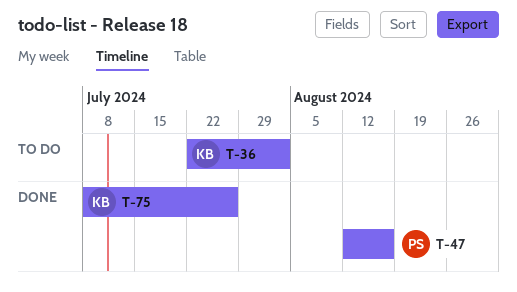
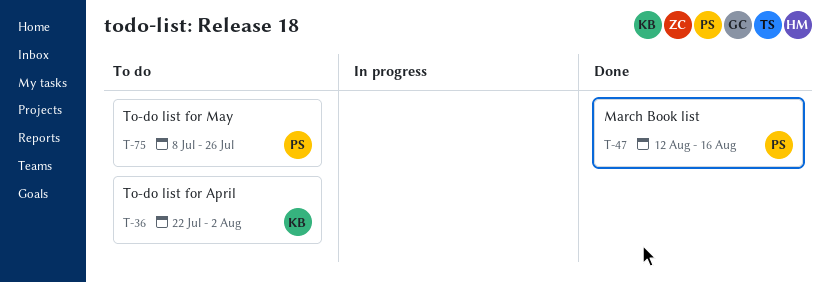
T-75, status: Done -> To do
T-75, owner: KB -> PS

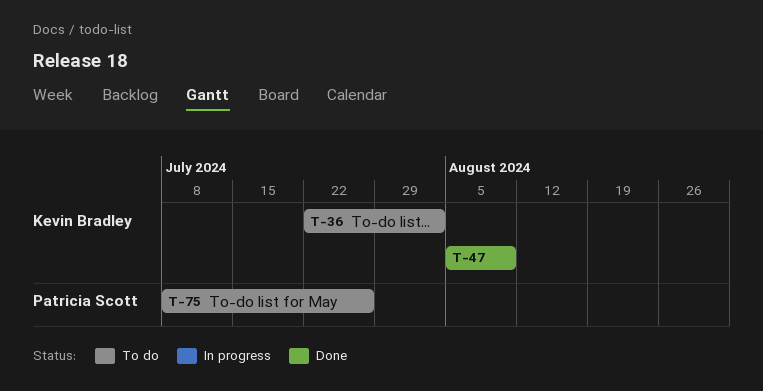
T-47, owner: Patricia Scott -> Kevin Bradley
T-47, start: Aug 12 -> Aug 5
T-47, due: Aug 16 -> Aug 9

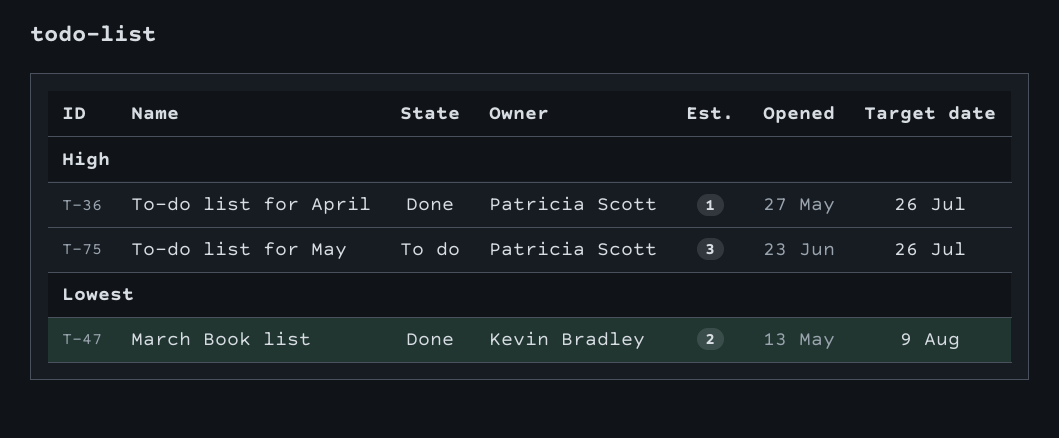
T-36, status: To do -> Done
T-36, owner: Kevin Bradley -> Patricia Scott
T-36, due: Aug 2 -> Jul 26

